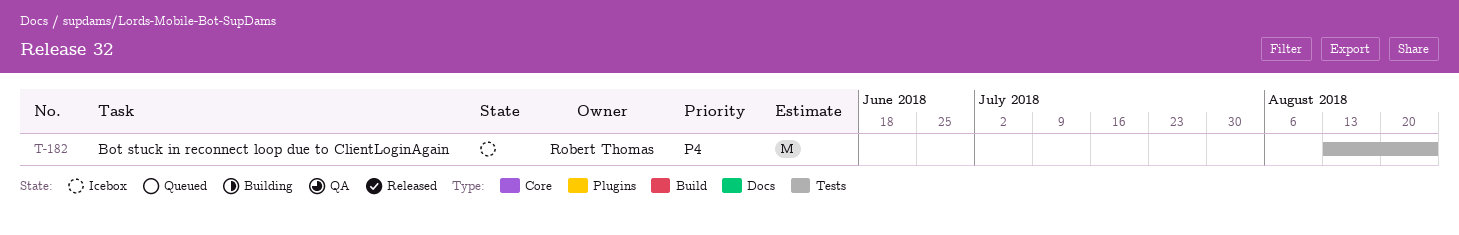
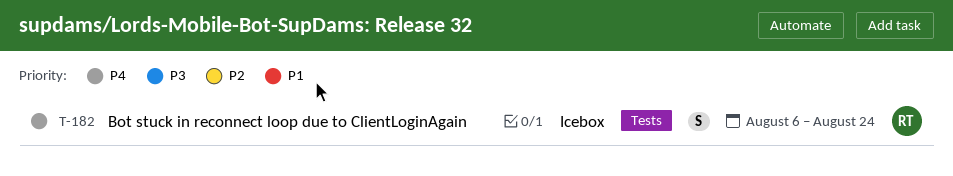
T-182, estimate: M -> S
T-182, start: Aug 13 -> Aug 6

